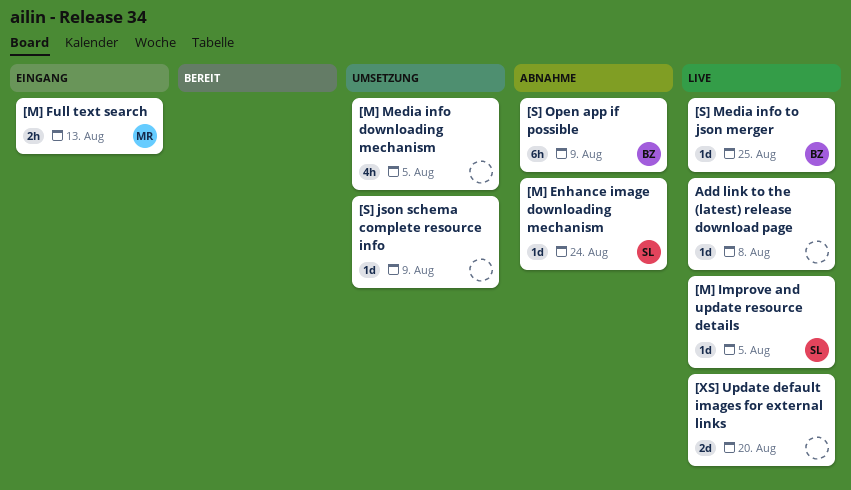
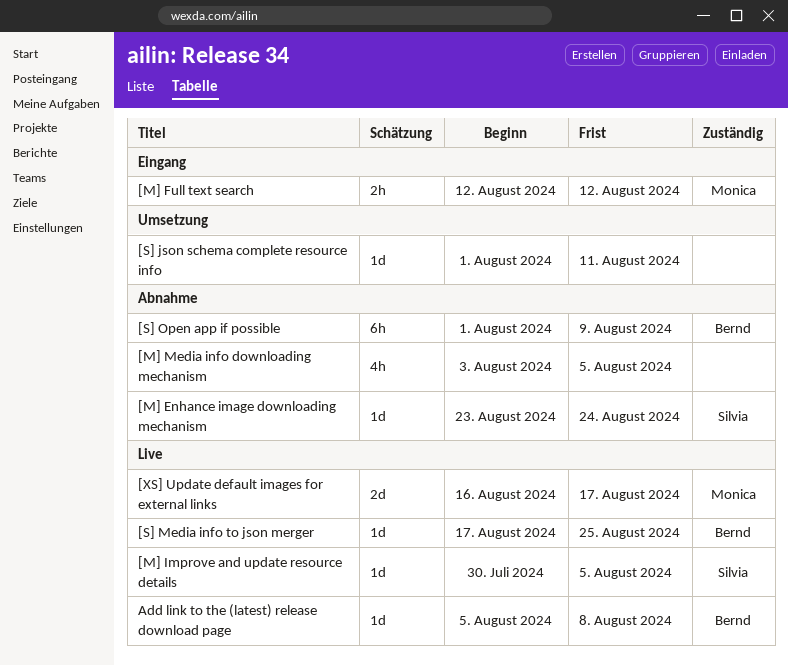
[M] Full text search, due: Aug 13 -> Aug 12
[M] Media info downloading mechanism, status: Umsetzung -> Abnahme
[S] json schema complete resource info, due: Aug 9 -> Aug 11
[XS] Update default images for external links, owner: none -> Monica
[XS] Update default images for external links, due: Aug 20 -> Aug 17
Add link to the (latest) release download page, owner: none -> Bernd

